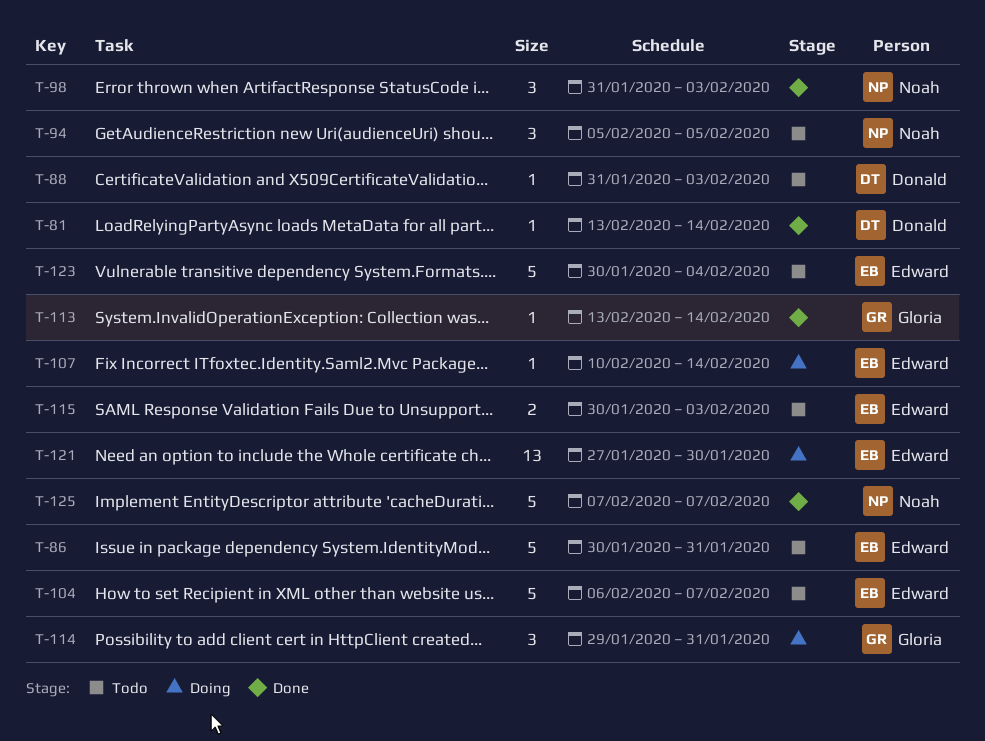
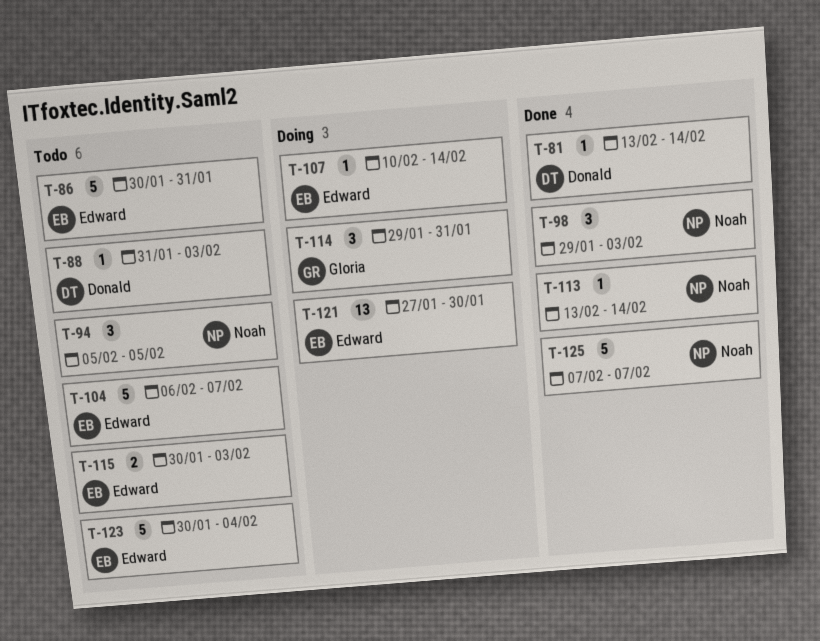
T-98, start: Jan 31 -> Jan 29
T-113, owner: Gloria -> Noah

